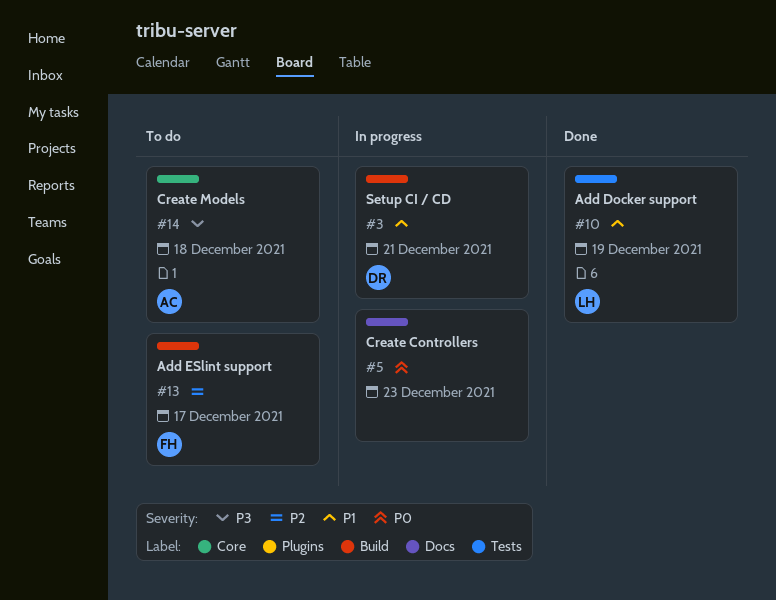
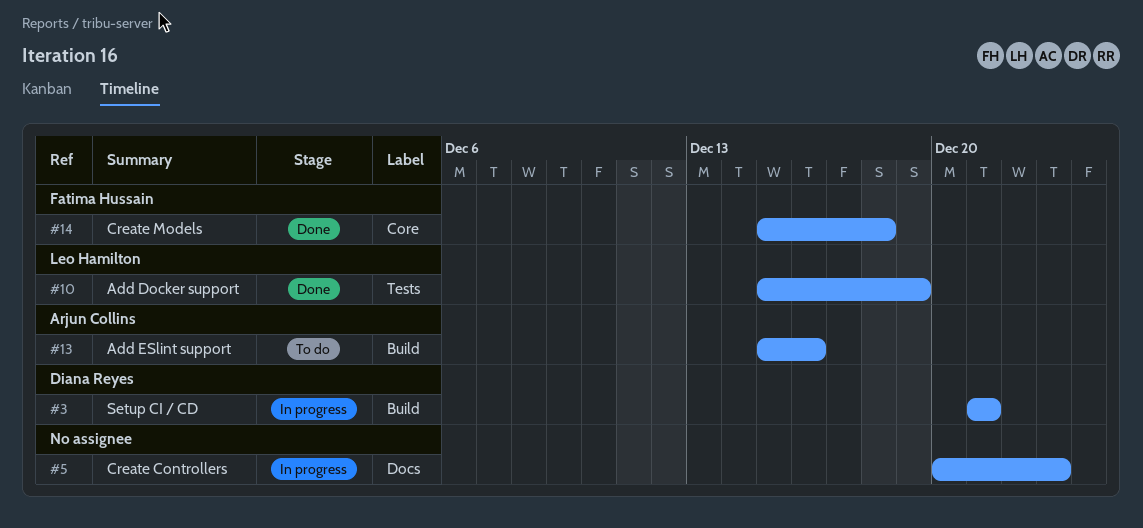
#13, owner: Fatima Hussain -> Arjun Collins
#13, due: Dec 17 -> Dec 16
#14, status: To do -> Done
#14, owner: Arjun Collins -> Fatima Hussain

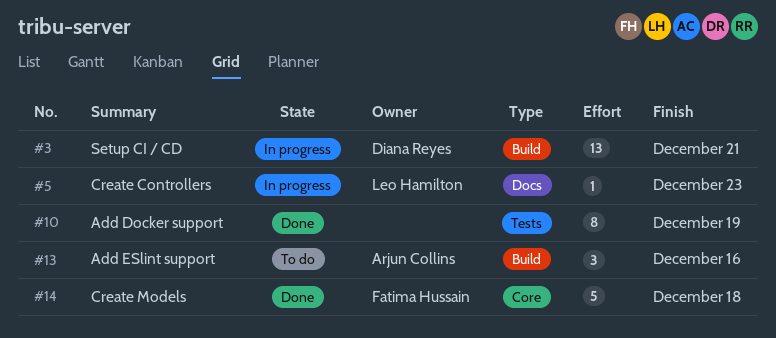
#5, owner: none -> Leo Hamilton
#10, owner: Leo Hamilton -> none

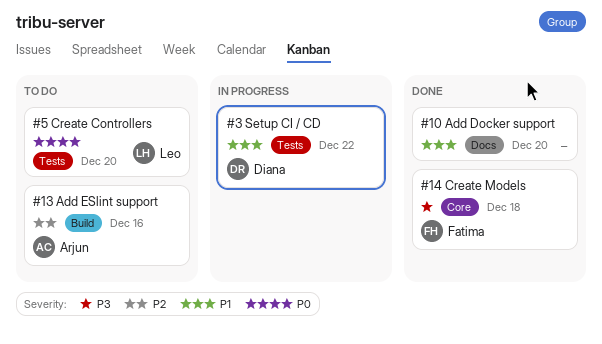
#3, label: Build -> Tests
#3, due: Dec 21 -> Dec 22
#5, status: In progress -> To do
#5, label: Docs -> Tests
#5, due: Dec 23 -> Dec 20
#10, label: Tests -> Docs
#10, due: Dec 19 -> Dec 20

